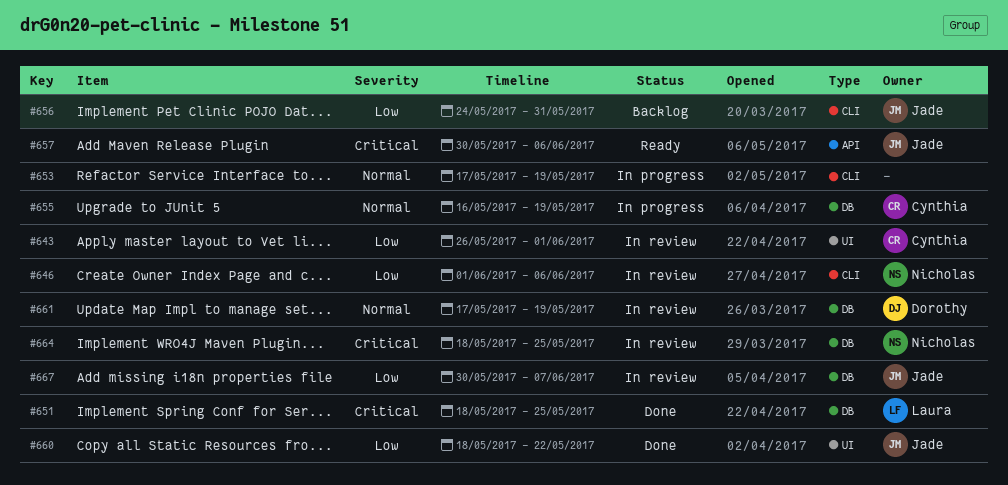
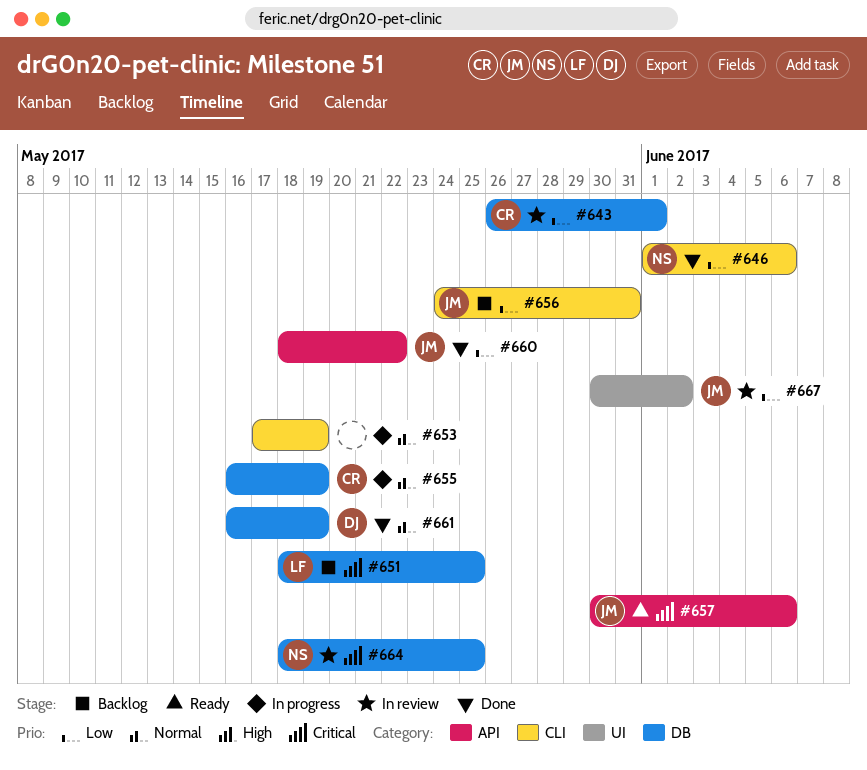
#643, label: UI -> DB
#646, status: In review -> Done
#651, status: Done -> Backlog
#660, label: UI -> API
#661, status: In review -> Done
#661, start: May 17 -> May 16
#667, label: DB -> UI
#667, due: Jun 7 -> Jun 2

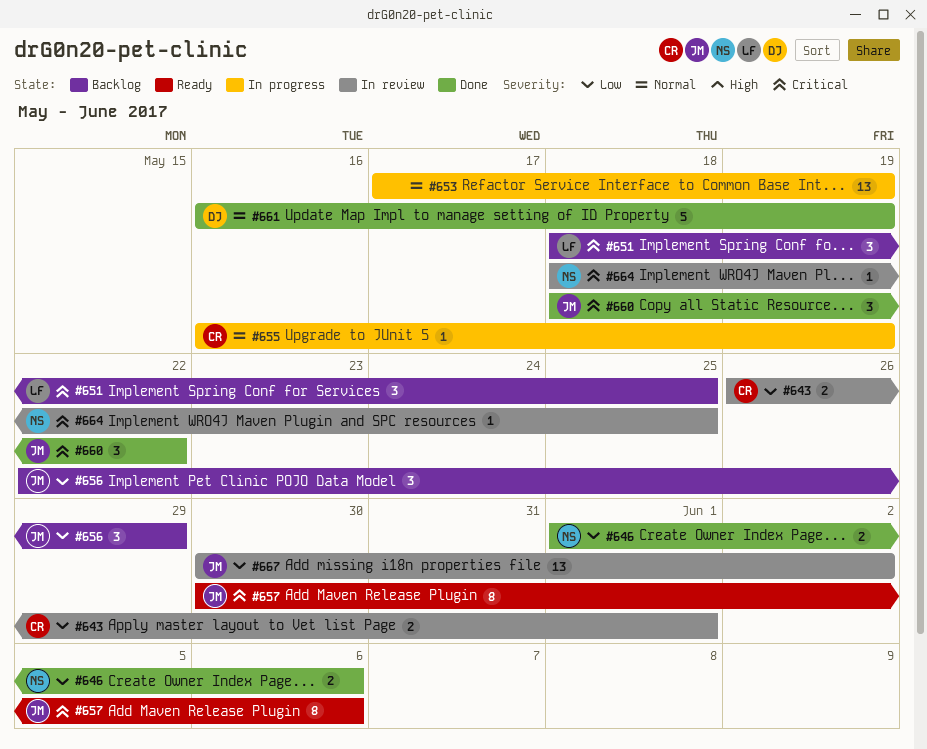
#656, start: May 24 -> May 22
#656, due: May 31 -> May 29
#660, priority: Low -> Critical

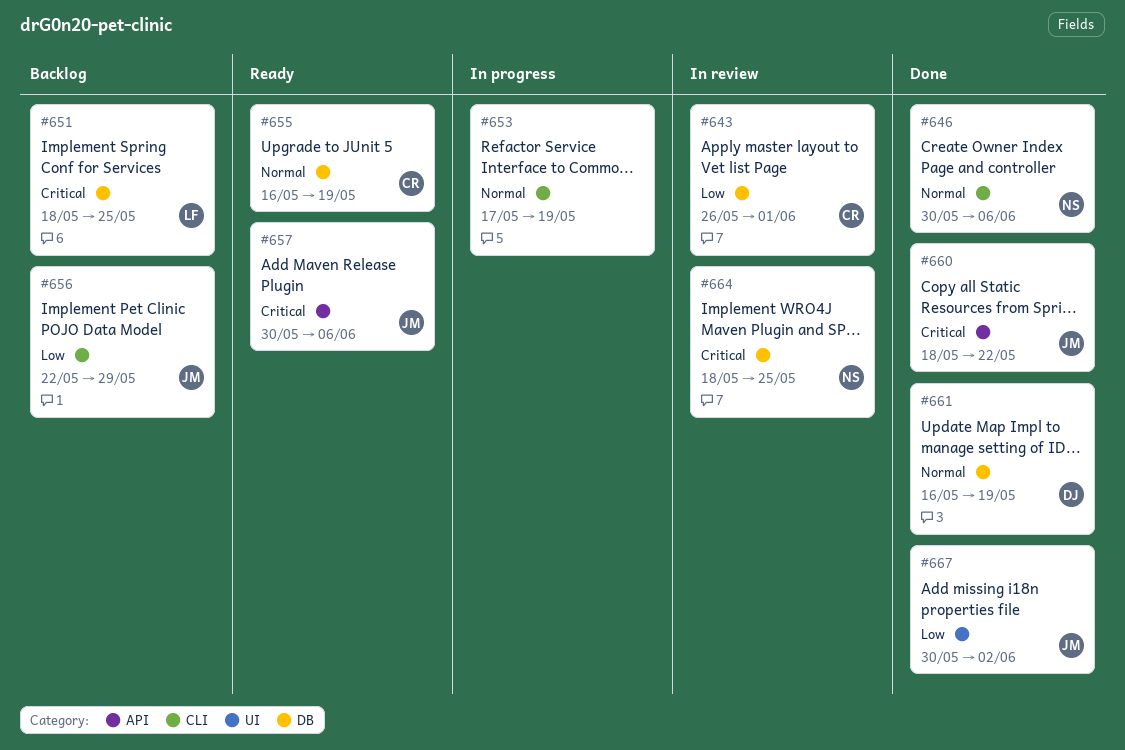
#646, priority: Low -> Normal
#646, start: Jun 1 -> May 30
#655, status: In progress -> Ready
#667, status: In review -> Done

